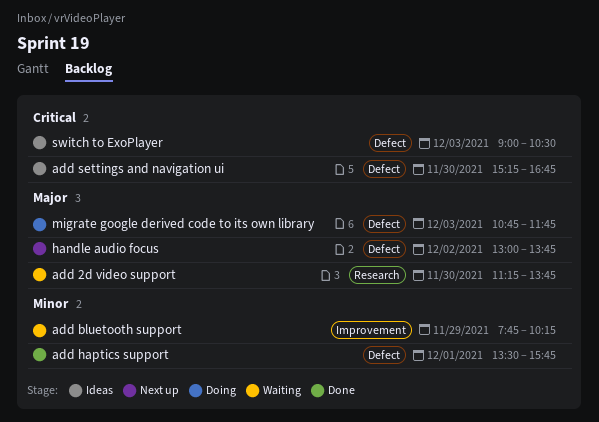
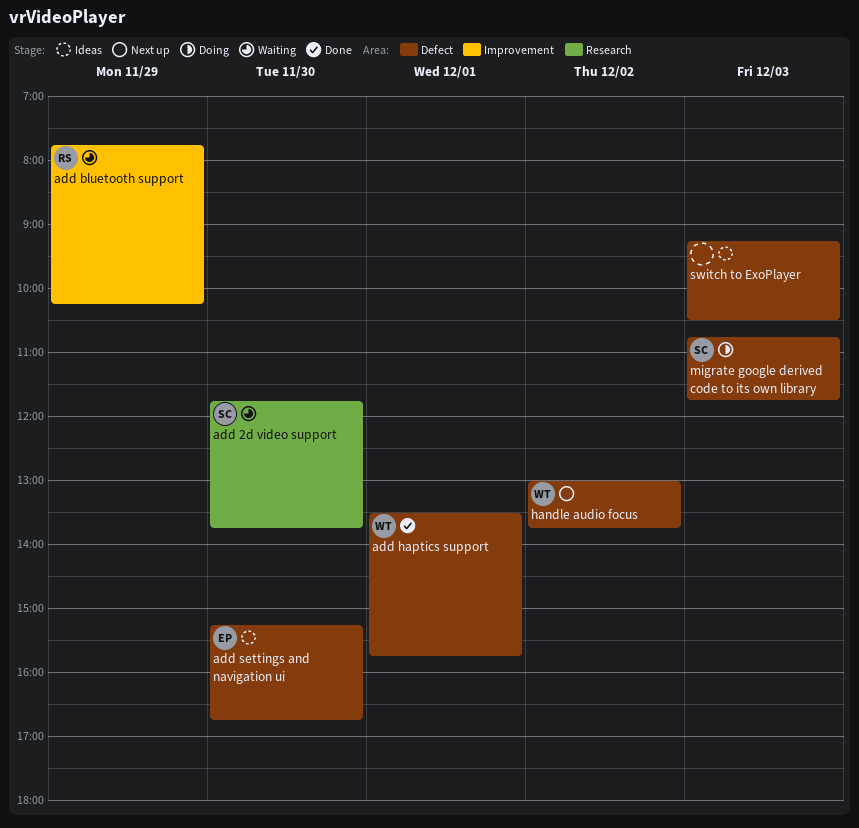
add 2d video support, begins: 11:15 -> 11:45
switch to ExoPlayer, begins: 09:00 -> 09:15

